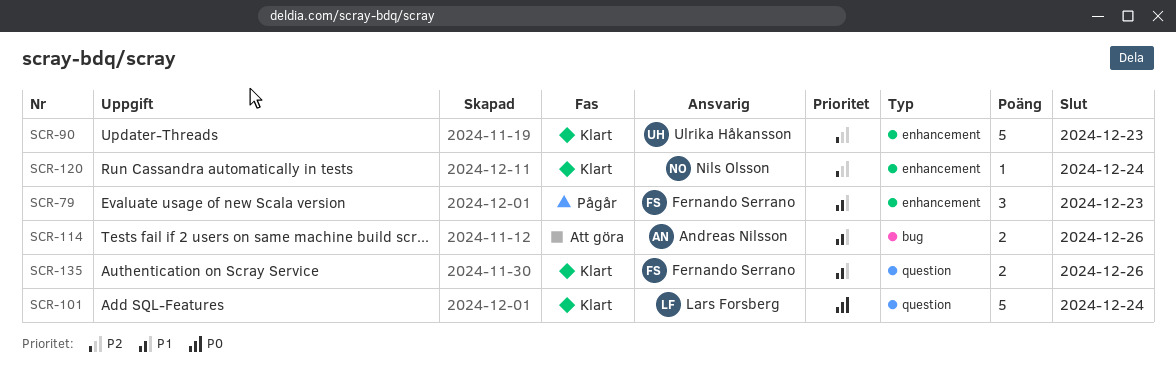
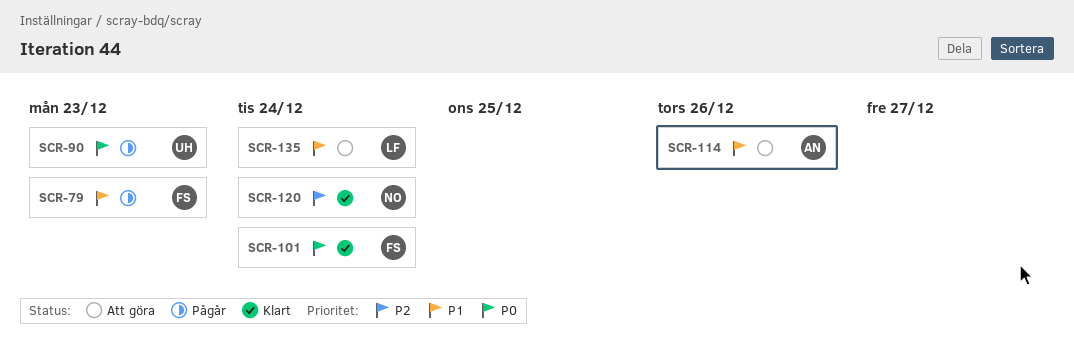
SCR-90, status: Klart -> Pågår
SCR-90, priority: P2 -> P0
SCR-101, owner: Lars Forsberg -> Fernando Serrano
SCR-135, status: Klart -> Att göra
SCR-135, owner: Fernando Serrano -> Lars Forsberg
SCR-135, due: Dec 26 -> Dec 24

